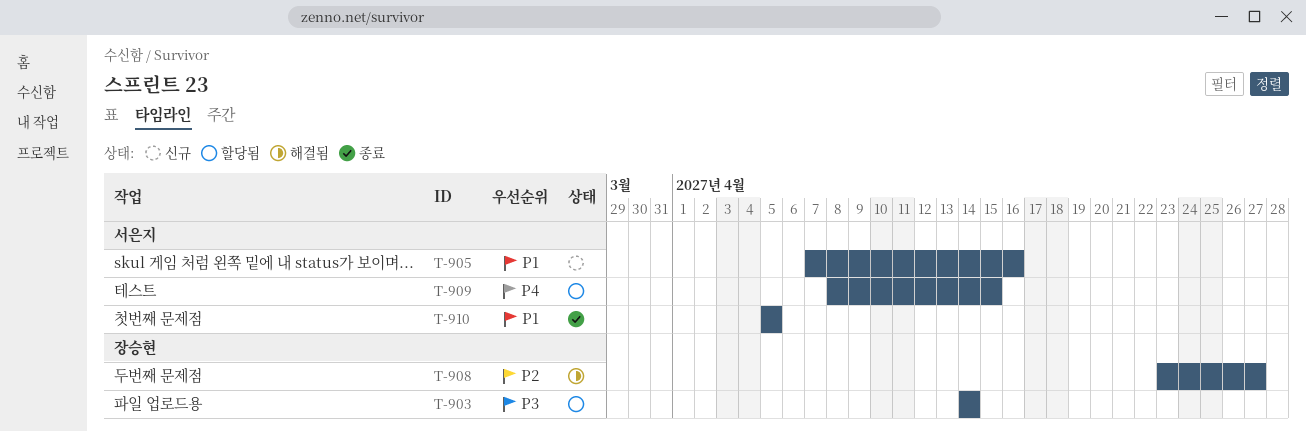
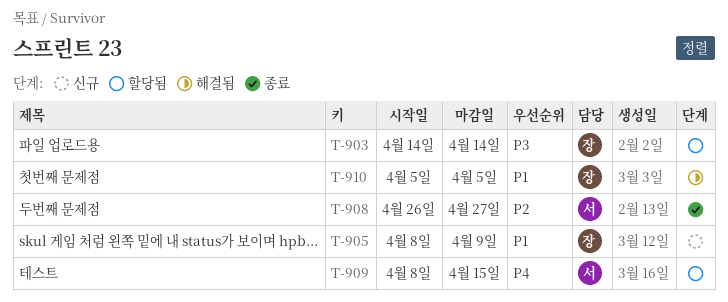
T-905, owner: 서은지 -> 장승현
T-905, start: Apr 7 -> Apr 8
T-905, due: Apr 16 -> Apr 9
T-908, status: 해결됨 -> 종료
T-908, owner: 장승현 -> 서은지
T-908, start: Apr 23 -> Apr 26
T-910, status: 종료 -> 해결됨
T-910, owner: 서은지 -> 장승현

